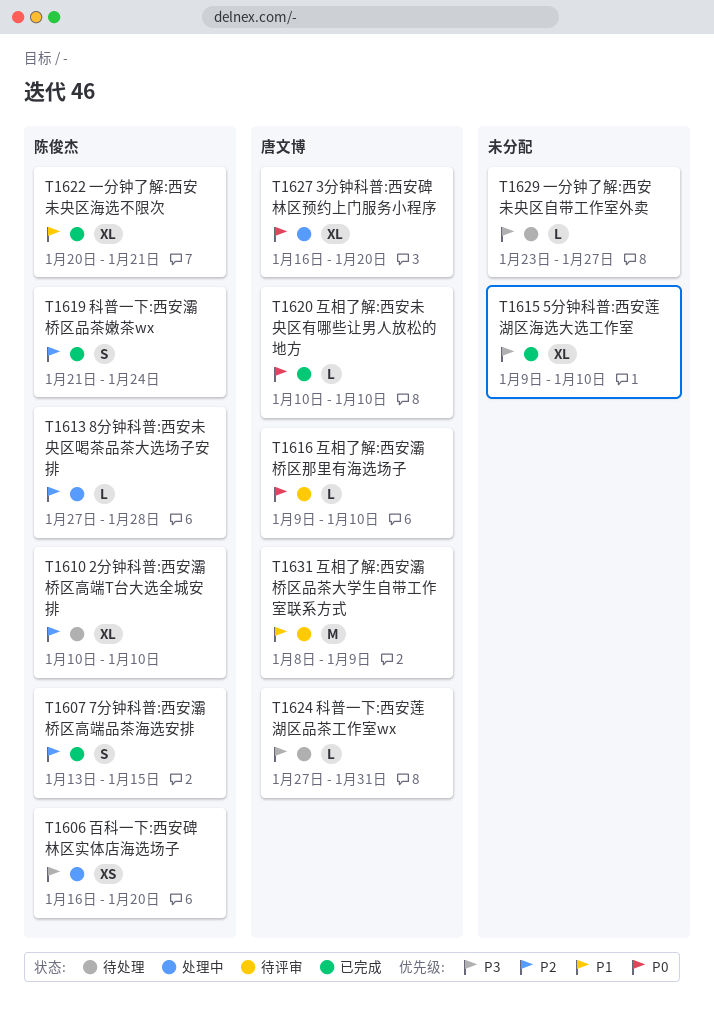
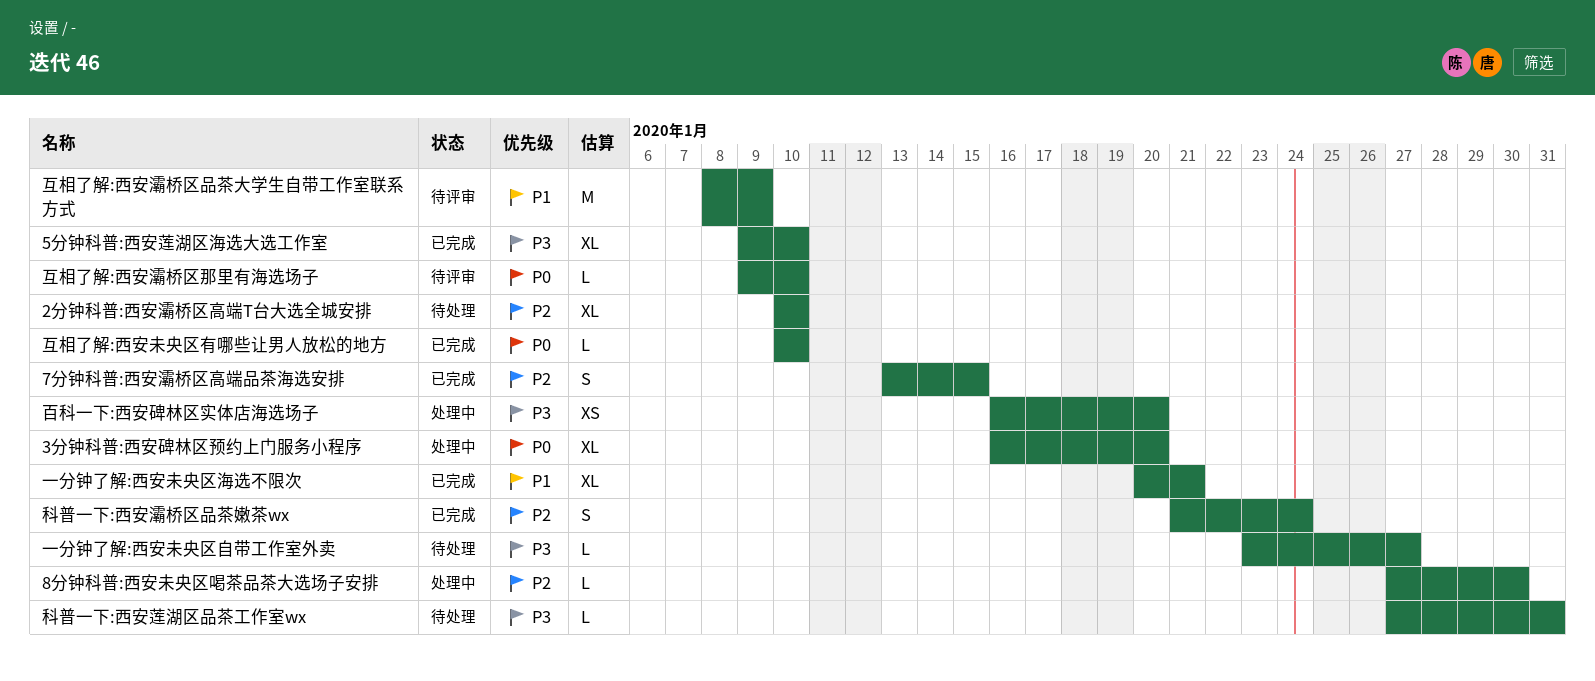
8分钟科普:西安未央区喝茶品茶大选场子安排, due: Jan 28 -> Jan 30

